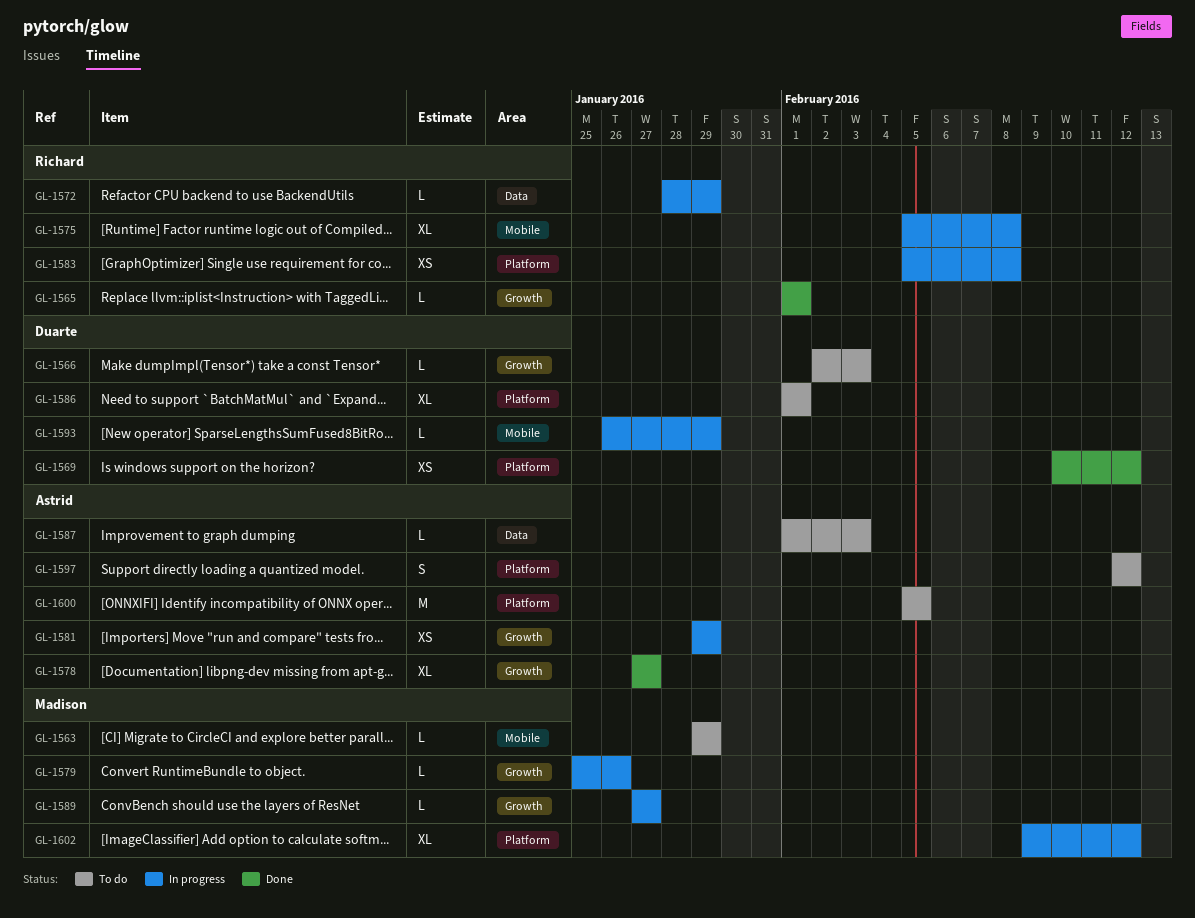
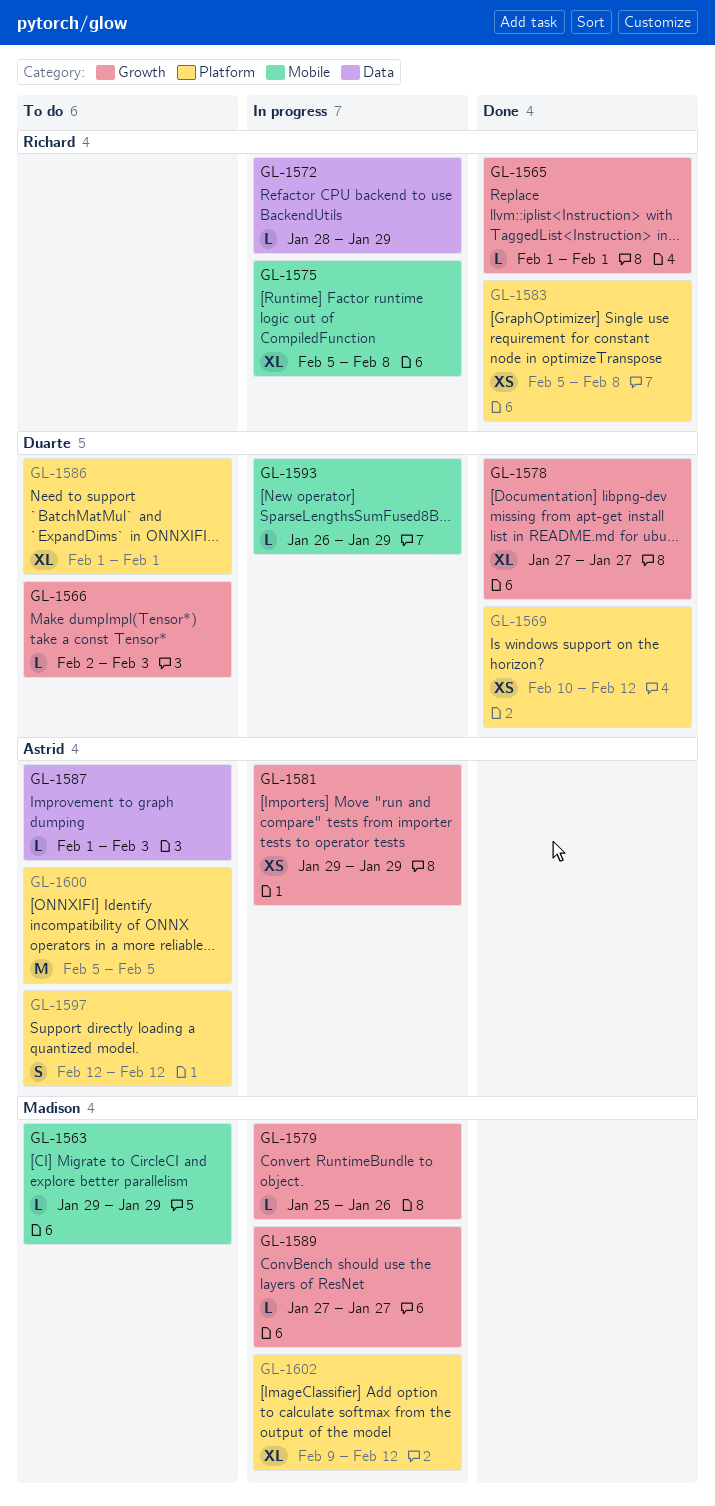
GL-1578, owner: Astrid -> Duarte
GL-1583, status: In progress -> Done

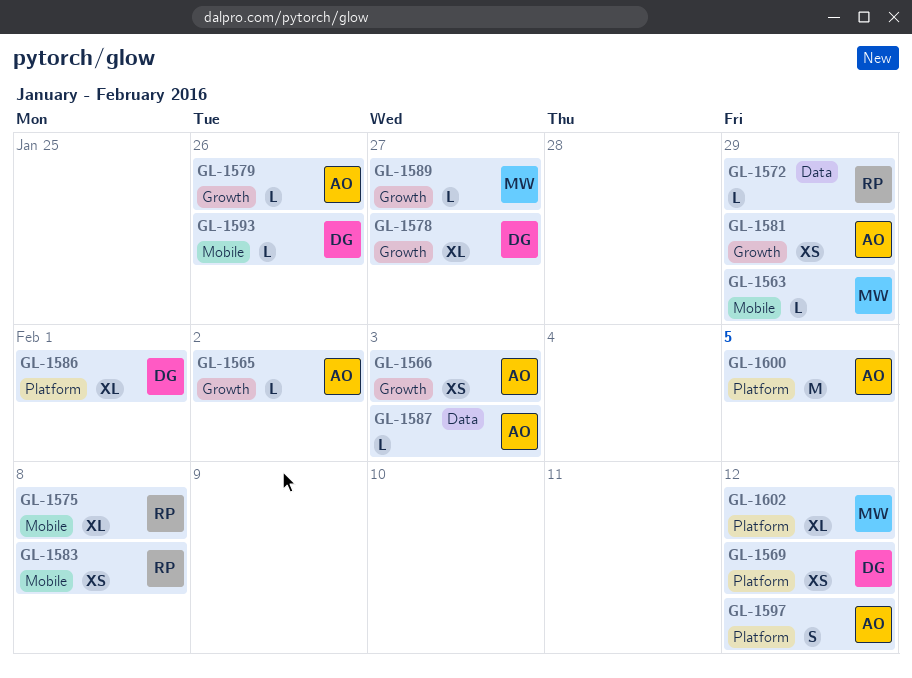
GL-1565, owner: Richard -> Astrid
GL-1565, due: Feb 1 -> Feb 2
GL-1566, owner: Duarte -> Astrid
GL-1566, estimate: L -> XS
GL-1579, owner: Madison -> Astrid
GL-1583, label: Platform -> Mobile
GL-1593, due: Jan 29 -> Jan 26

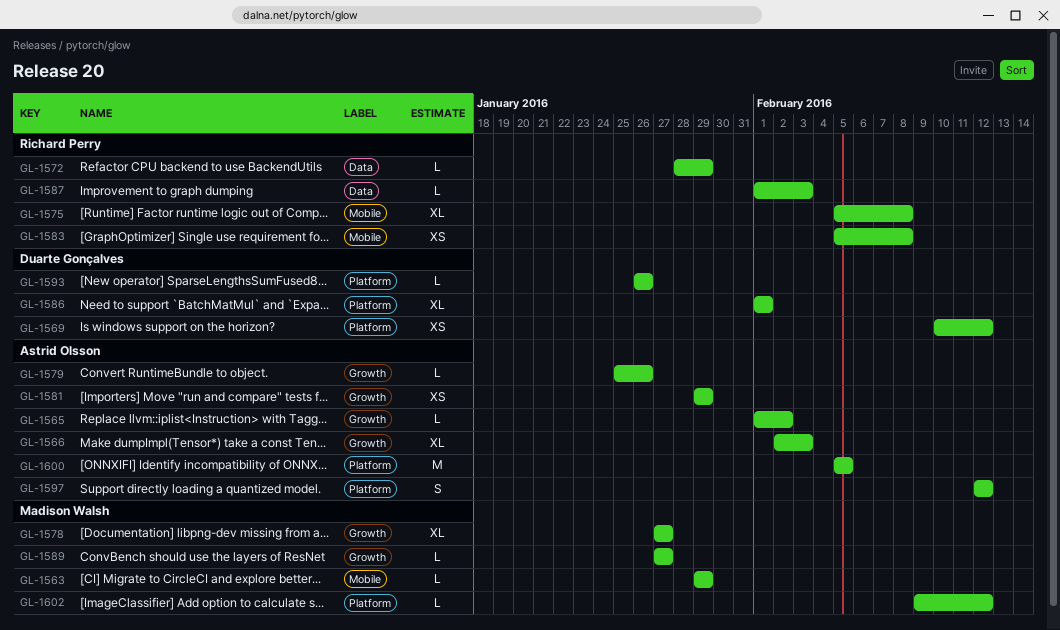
GL-1566, estimate: XS -> XL
GL-1578, owner: Duarte Gonçalves -> Madison Walsh
GL-1587, owner: Astrid Olsson -> Richard Perry
GL-1593, label: Mobile -> Platform
GL-1602, estimate: XL -> L

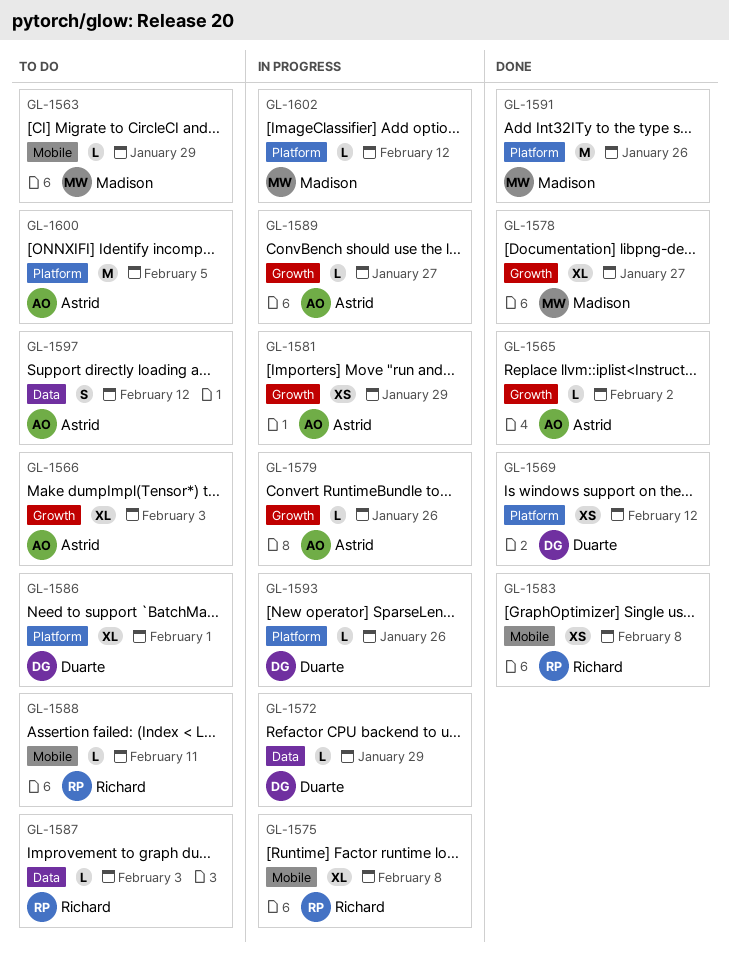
GL-1572, owner: Richard Perry -> Duarte Gonçalves
GL-1588: none -> present
GL-1589, owner: Madison Walsh -> Astrid Olsson
GL-1591: none -> present
GL-1597, label: Platform -> Data

